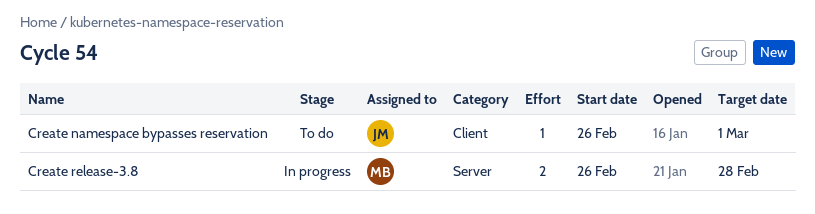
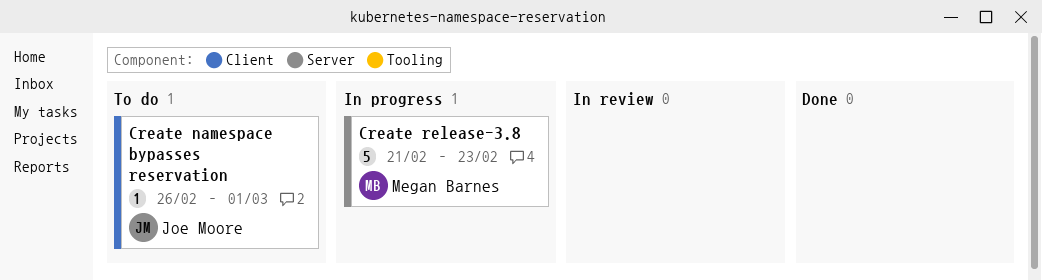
Create release-3.8, estimate: 2 -> 5
Create release-3.8, start: Feb 26 -> Feb 21
Create release-3.8, due: Feb 28 -> Feb 23

